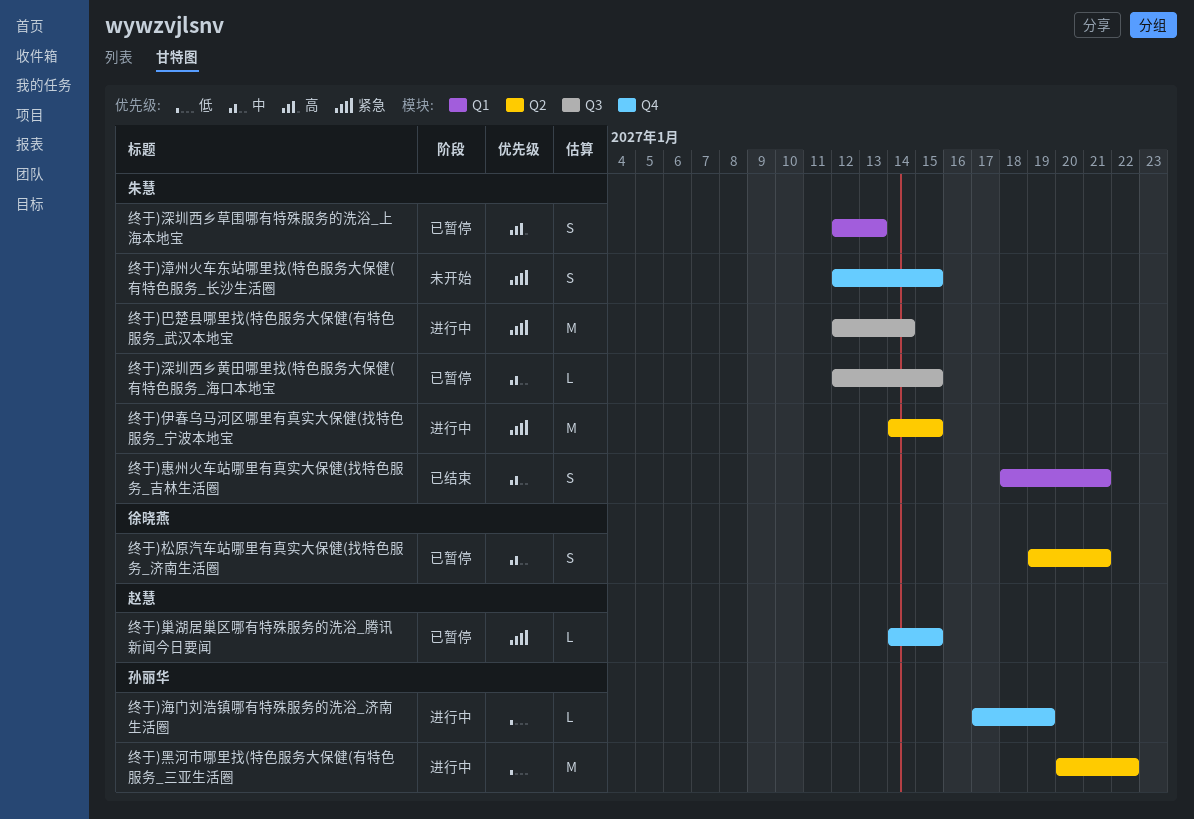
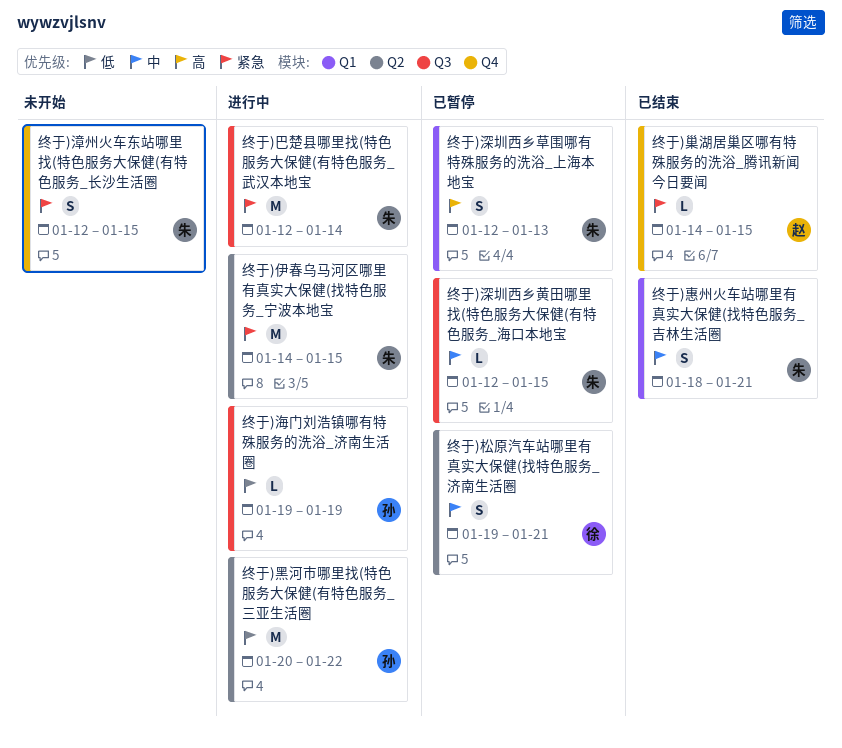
终于)巢湖居巢区哪有特殊服务的洗浴_腾讯新闻今日要闻, status: 已暂停 -> 已结束
终于)海门刘浩镇哪有特殊服务的洗浴_济南生活圈, label: Q4 -> Q3
终于)海门刘浩镇哪有特殊服务的洗浴_济南生活圈, start: Jan 17 -> Jan 19

